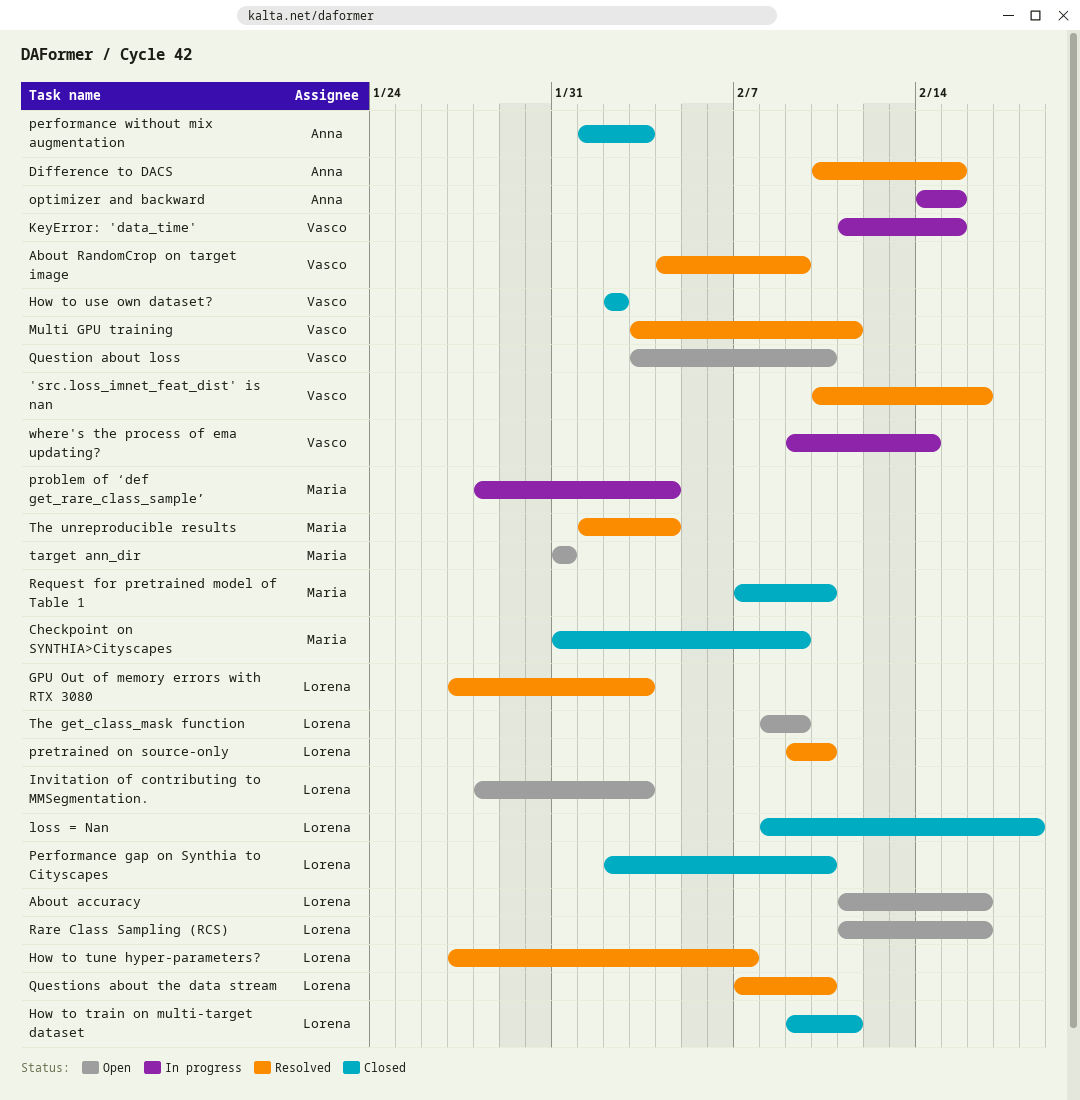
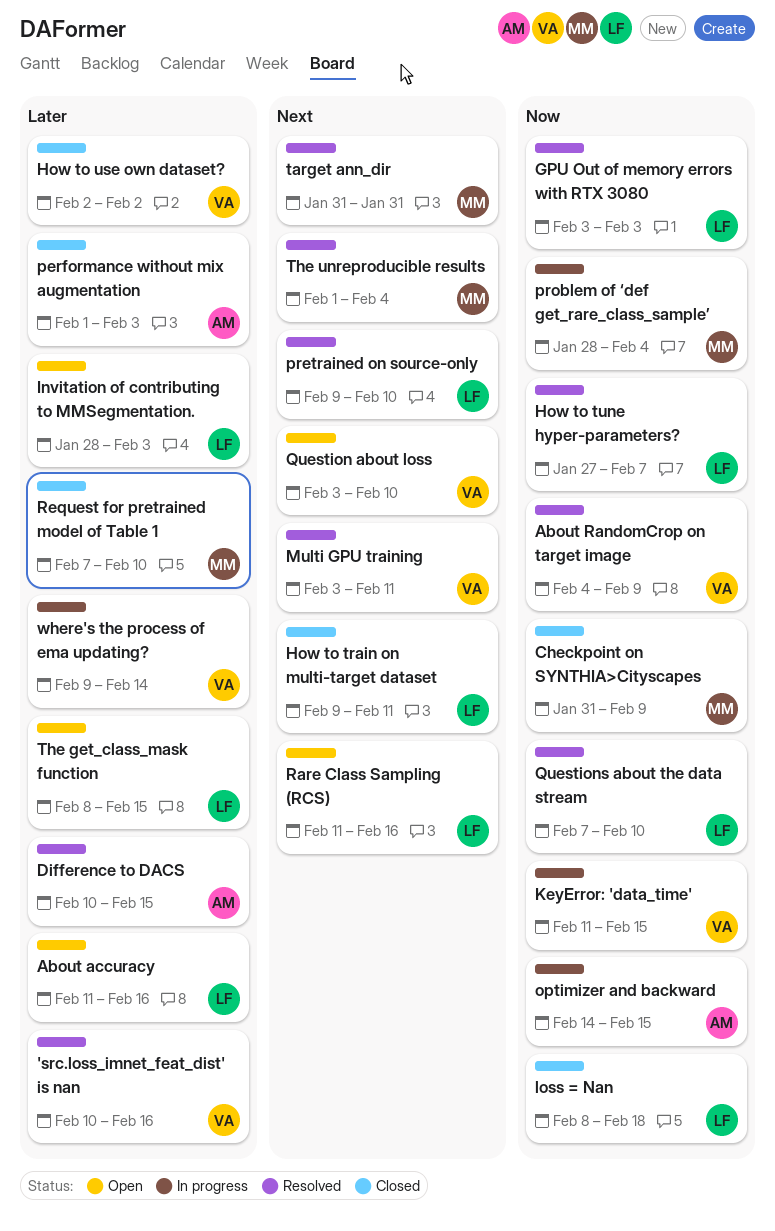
GPU Out of memory errors with RTX 3080, start: Jan 27 -> Feb 3
Performance gap on Synthia to Cityscapes: present -> none
target ann_dir, status: Open -> Resolved
The get_class_mask function, due: Feb 9 -> Feb 15

